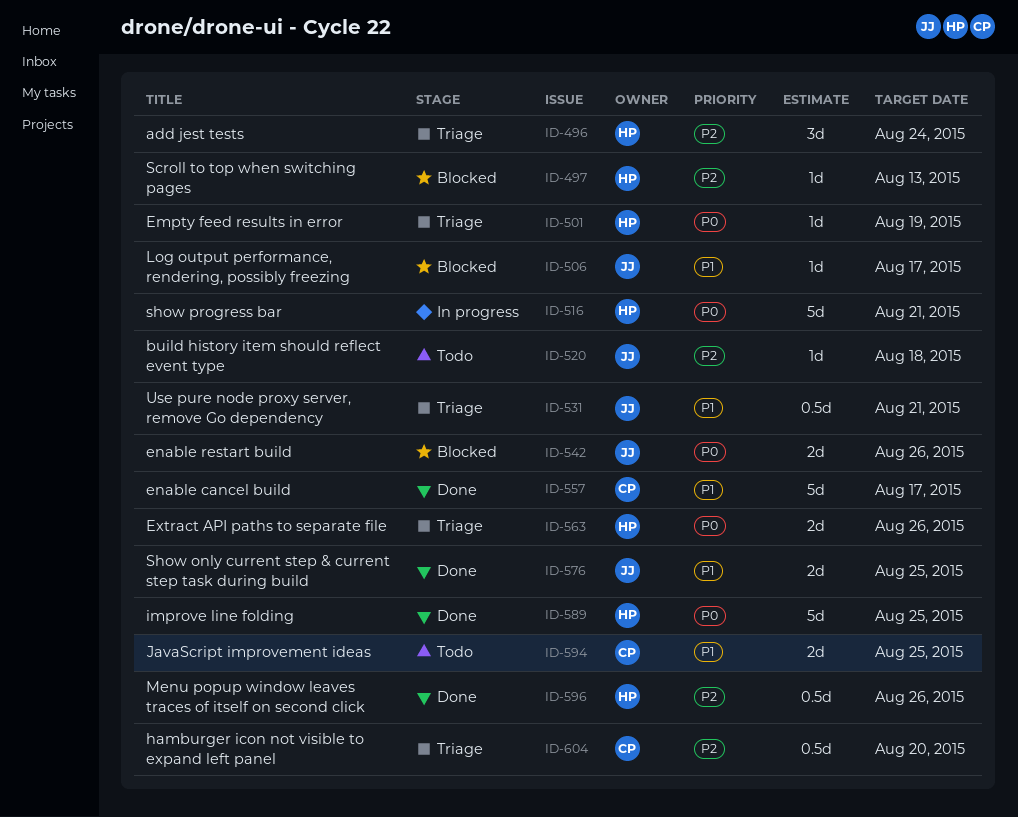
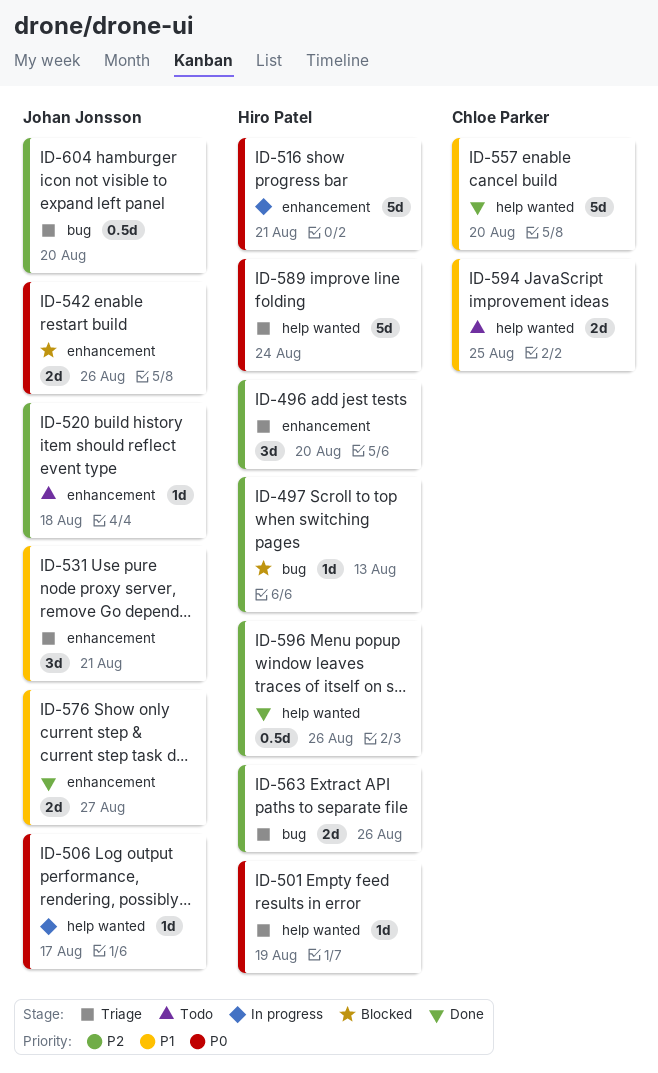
ID-496, due: Aug 24 -> Aug 20
ID-506, status: Blocked -> In progress
ID-506, priority: P1 -> P0
ID-531, estimate: 0.5d -> 3d
ID-557, due: Aug 17 -> Aug 20
ID-563, priority: P0 -> P2
ID-576, due: Aug 25 -> Aug 27
ID-589, status: Done -> Triage
ID-589, due: Aug 25 -> Aug 24
ID-604, owner: Chloe Parker -> Johan Jonsson

